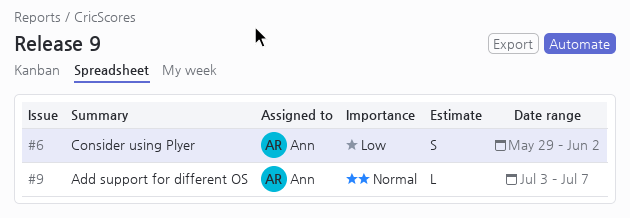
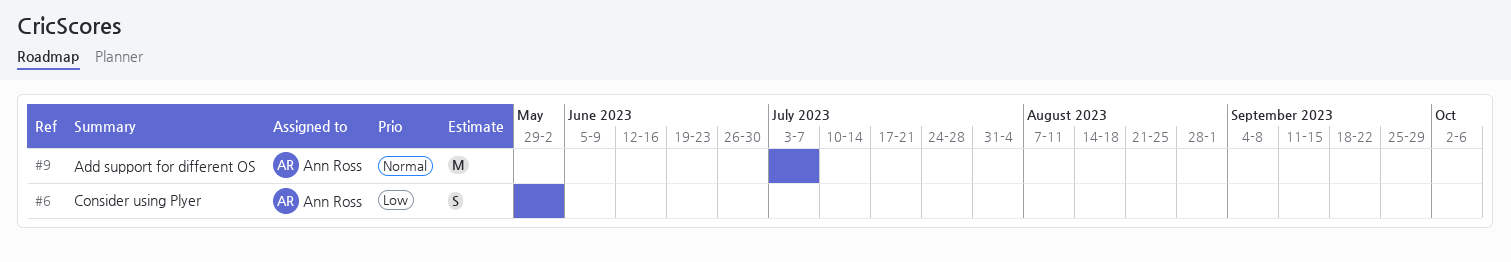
#9, estimate: L -> M

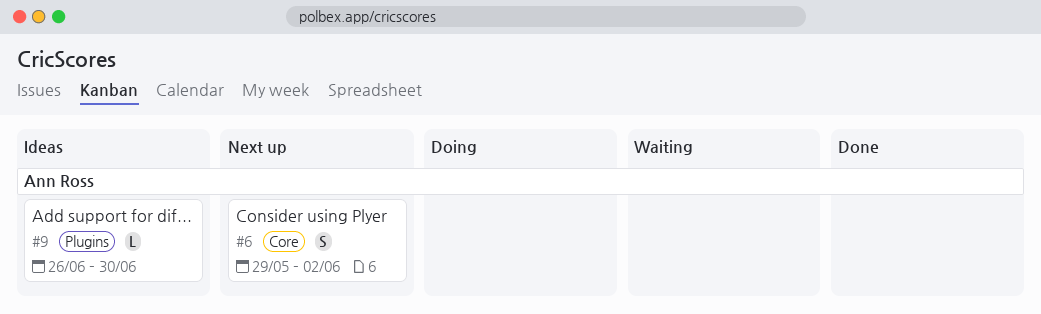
#9, estimate: M -> L
#9, start: Jul 3 -> Jun 26
#9, due: Jul 7 -> Jun 30

